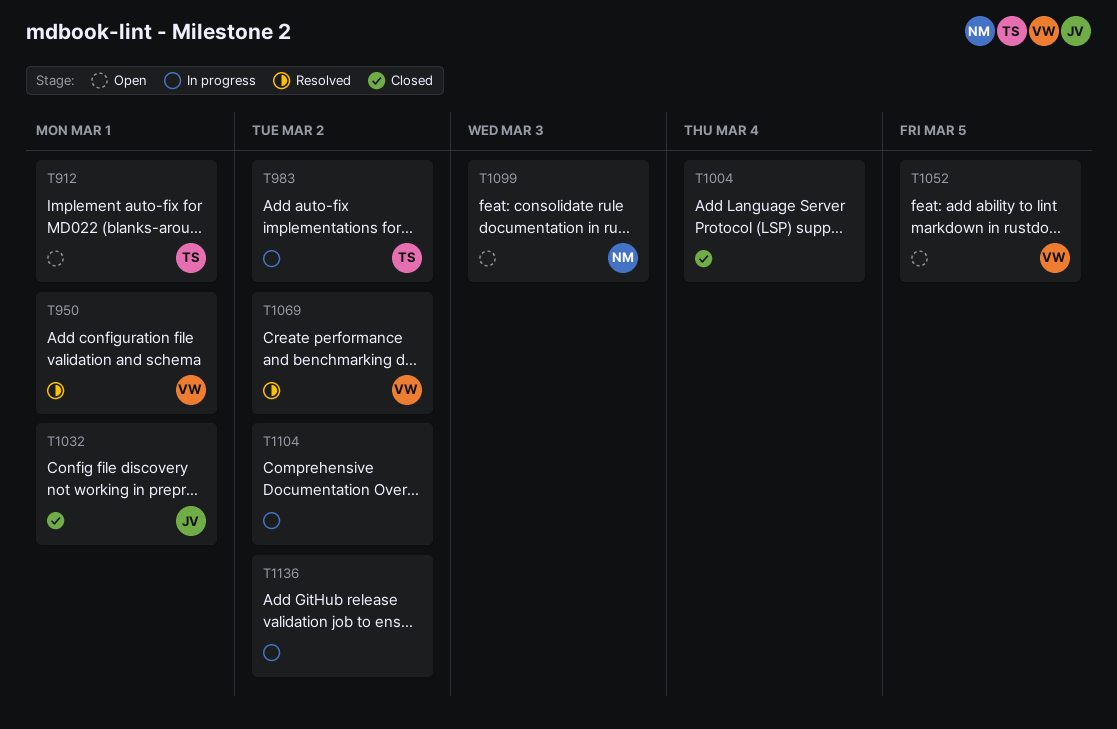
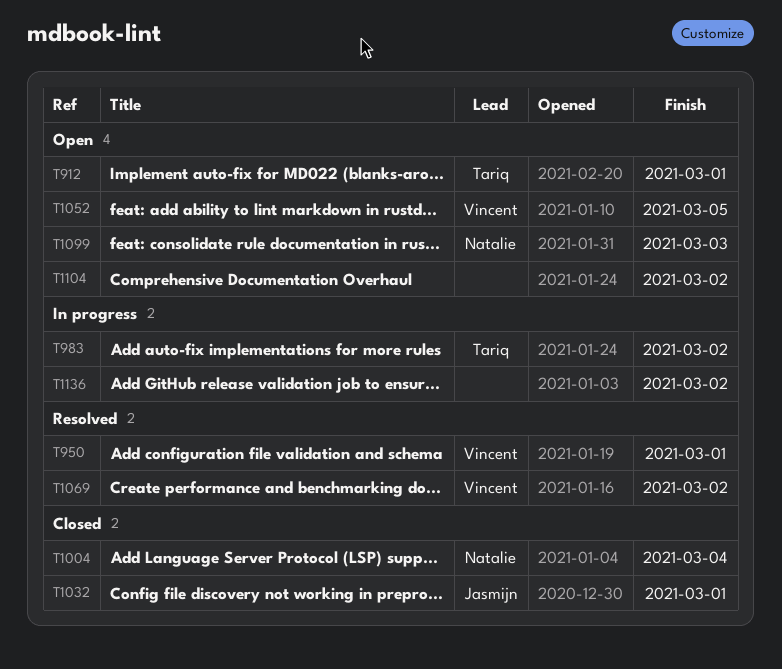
T1004, owner: none -> Natalie
T1104, status: In progress -> Open

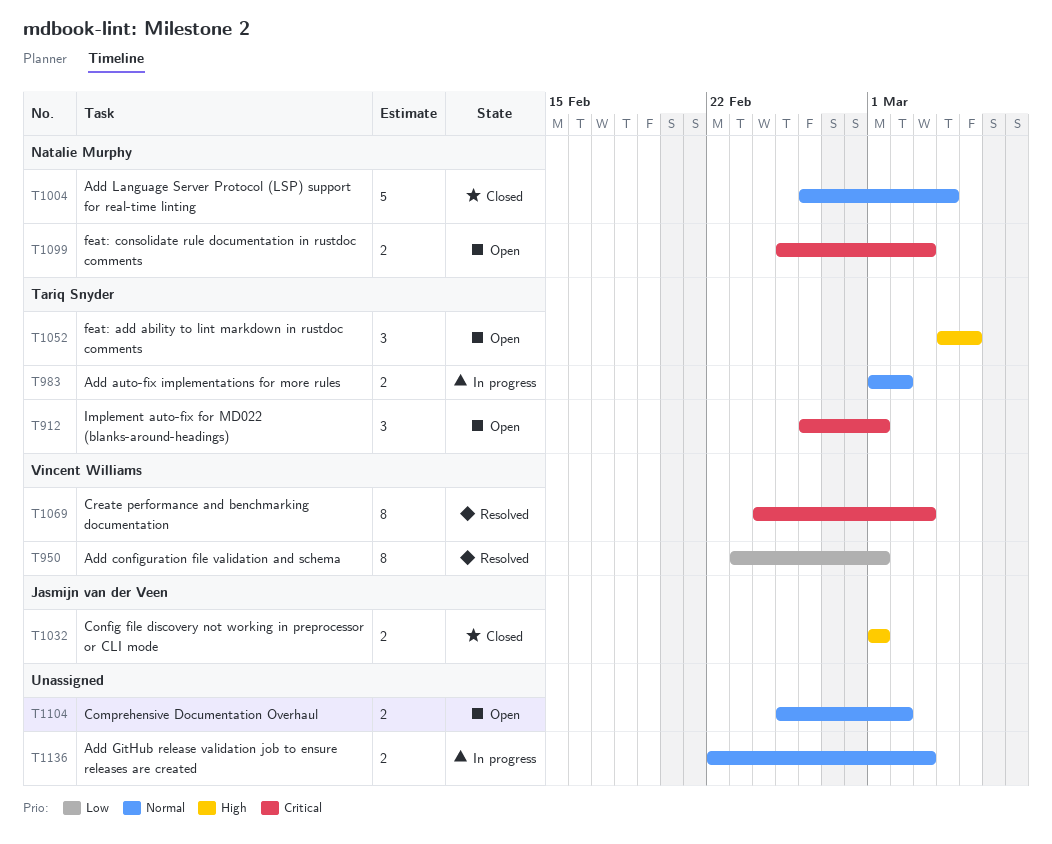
T1052, owner: Vincent Williams -> Tariq Snyder
T1069, due: Mar 2 -> Mar 3
T1136, due: Mar 2 -> Mar 3

